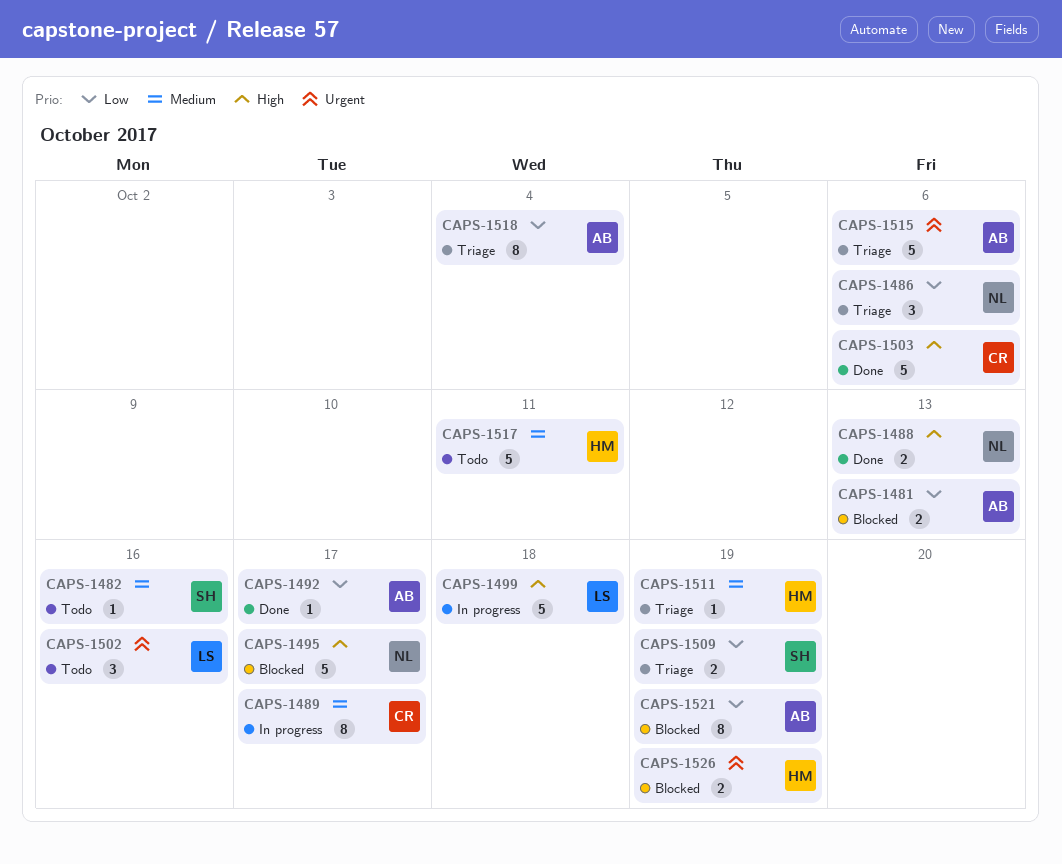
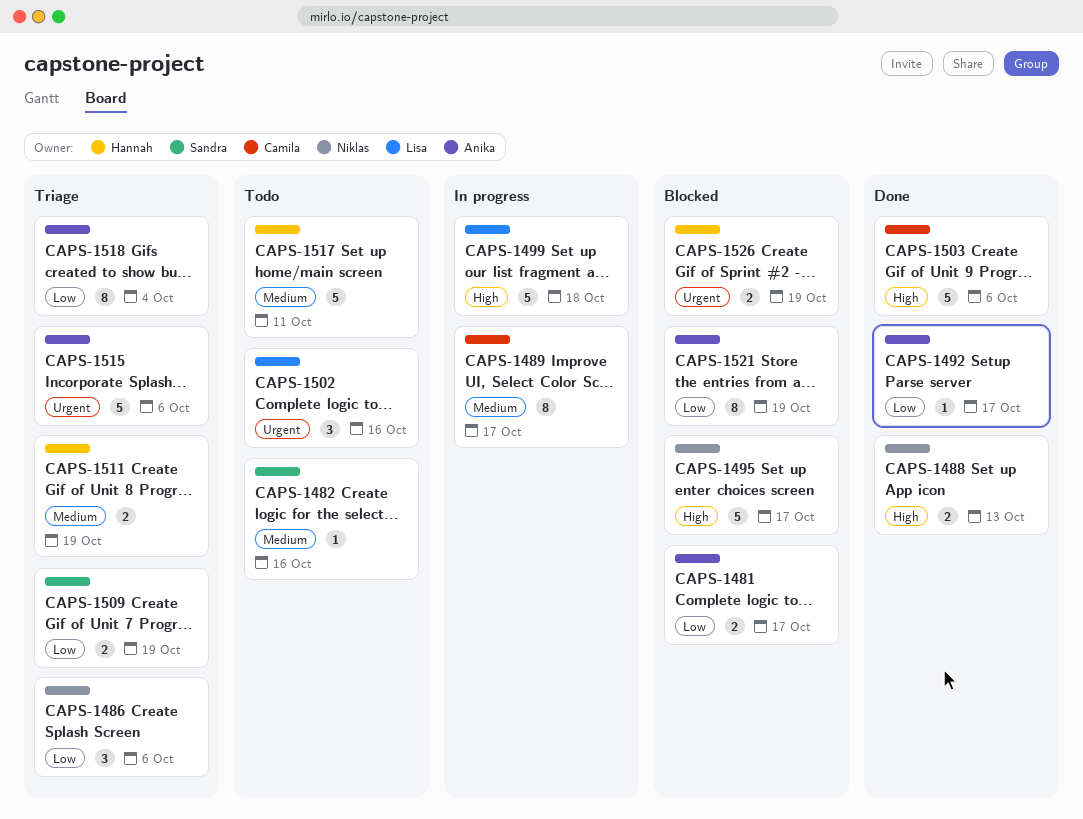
CAPS-1481, due: Oct 13 -> Oct 17
CAPS-1511, estimate: 1 -> 2

